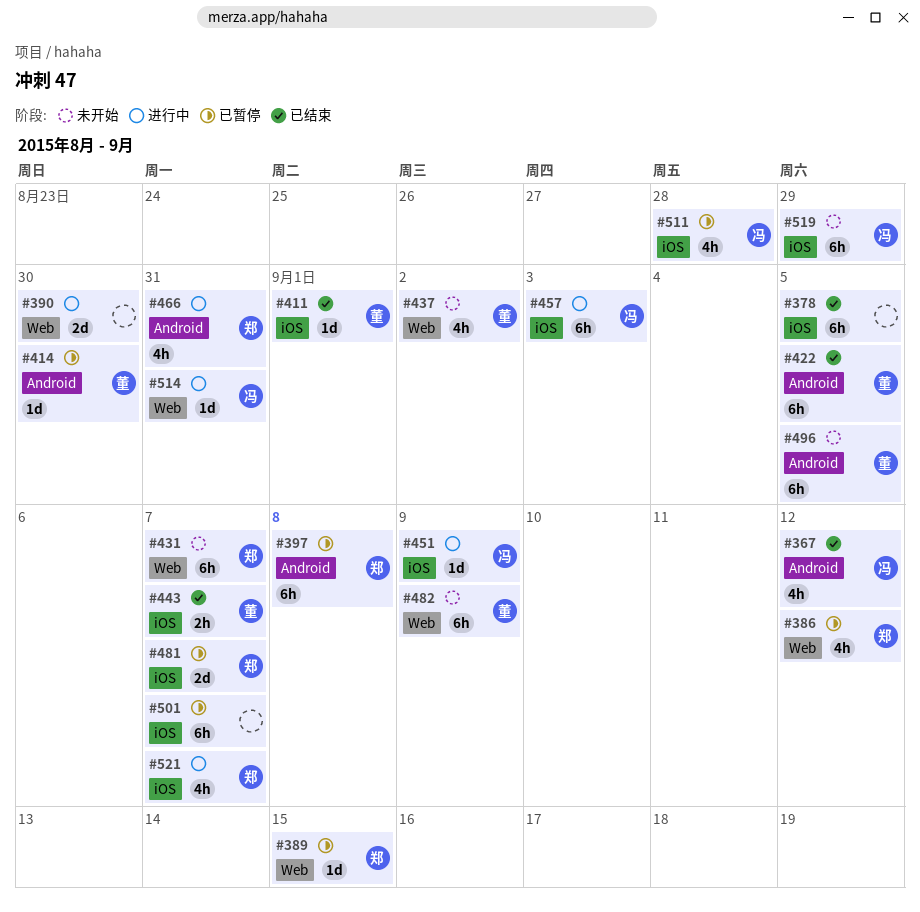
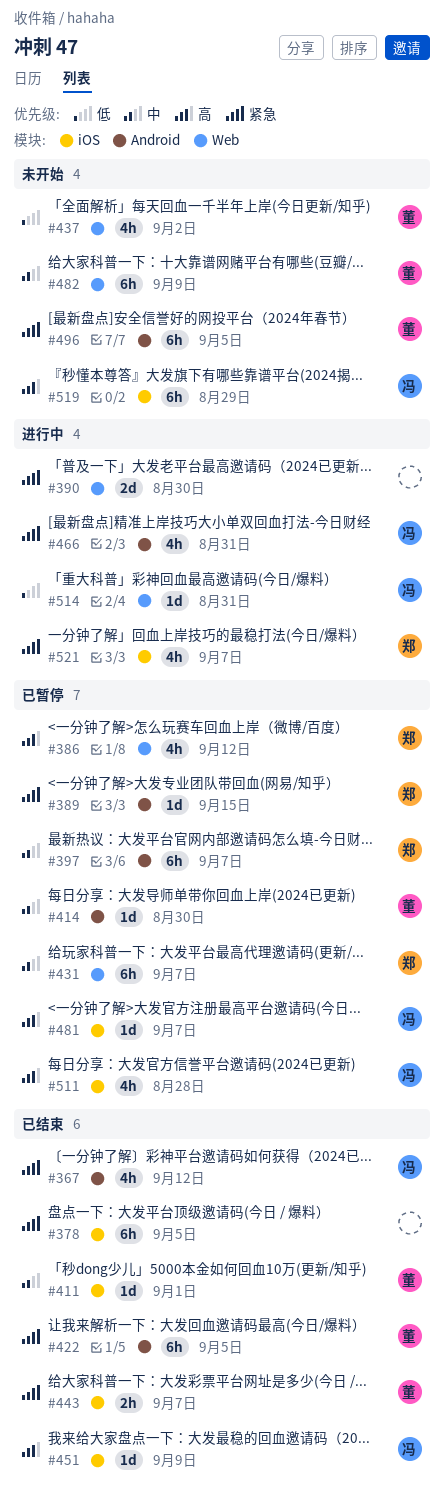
#389, label: Web -> Android
#397, due: Sep 8 -> Sep 7
#431, status: 未开始 -> 已暂停
#451, status: 进行中 -> 已结束
#457: present -> none
#466, owner: 郑 -> 冯
#481, owner: 郑 -> 冯
#481, estimate: 2d -> 1d
#501: present -> none

